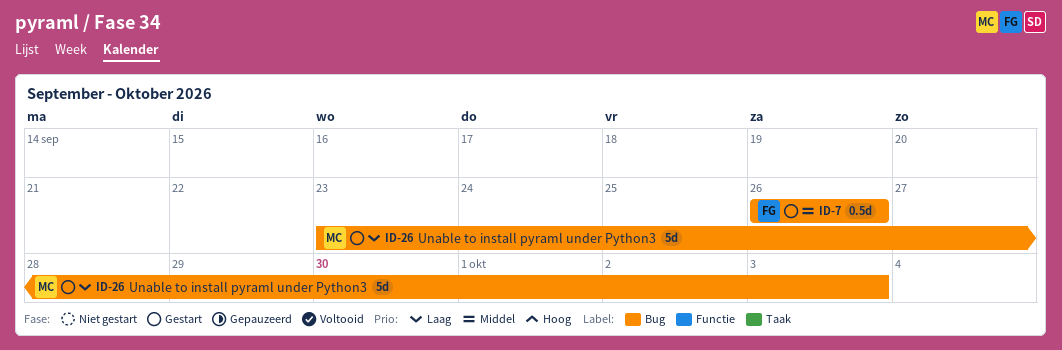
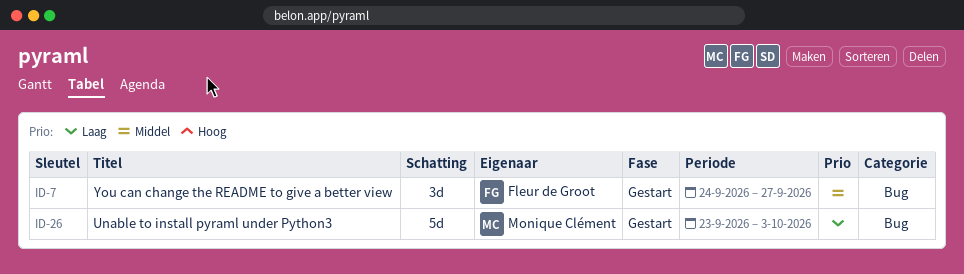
ID-7, estimate: 0.5d -> 3d
ID-7, start: Sep 26 -> Sep 24
ID-7, due: Sep 26 -> Sep 27

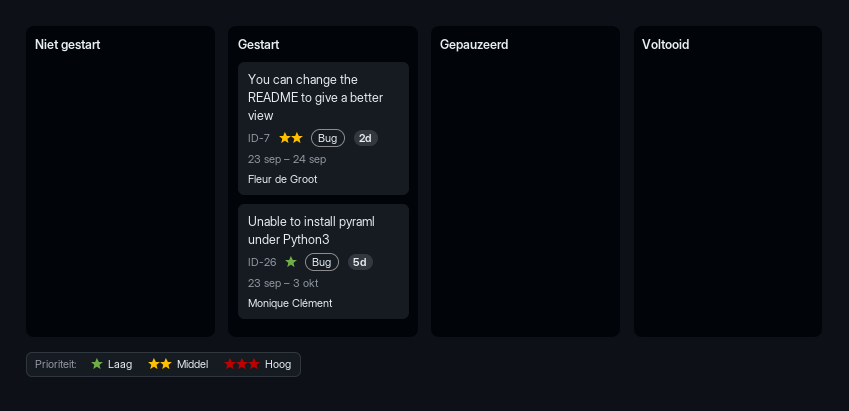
ID-7, estimate: 3d -> 2d
ID-7, start: Sep 24 -> Sep 23
ID-7, due: Sep 27 -> Sep 24

